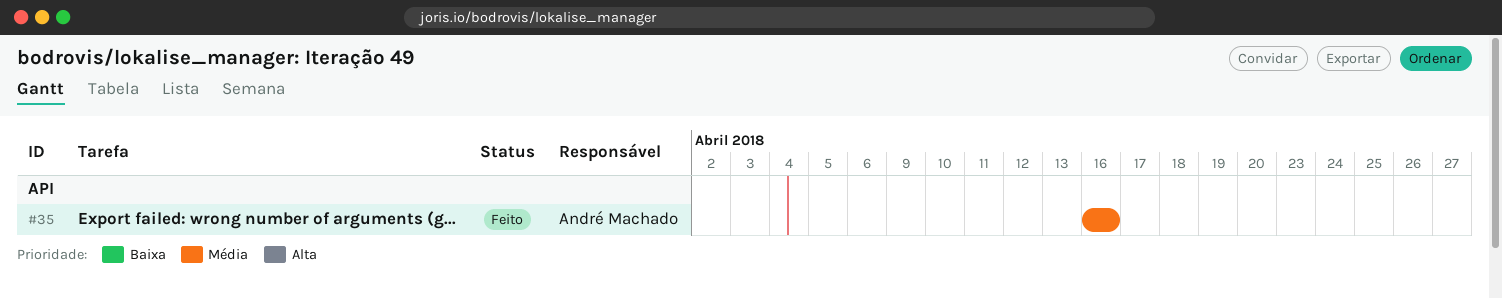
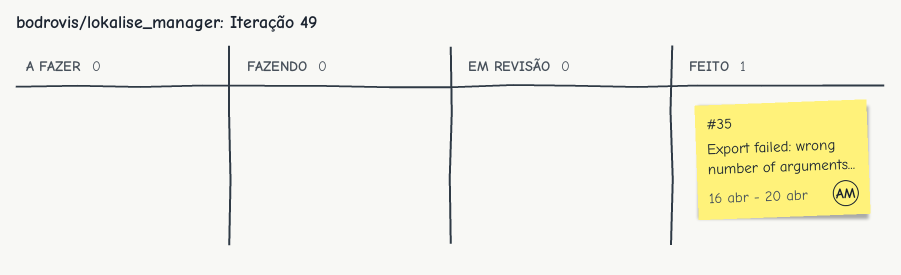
#35, due: Apr 16 -> Apr 20

